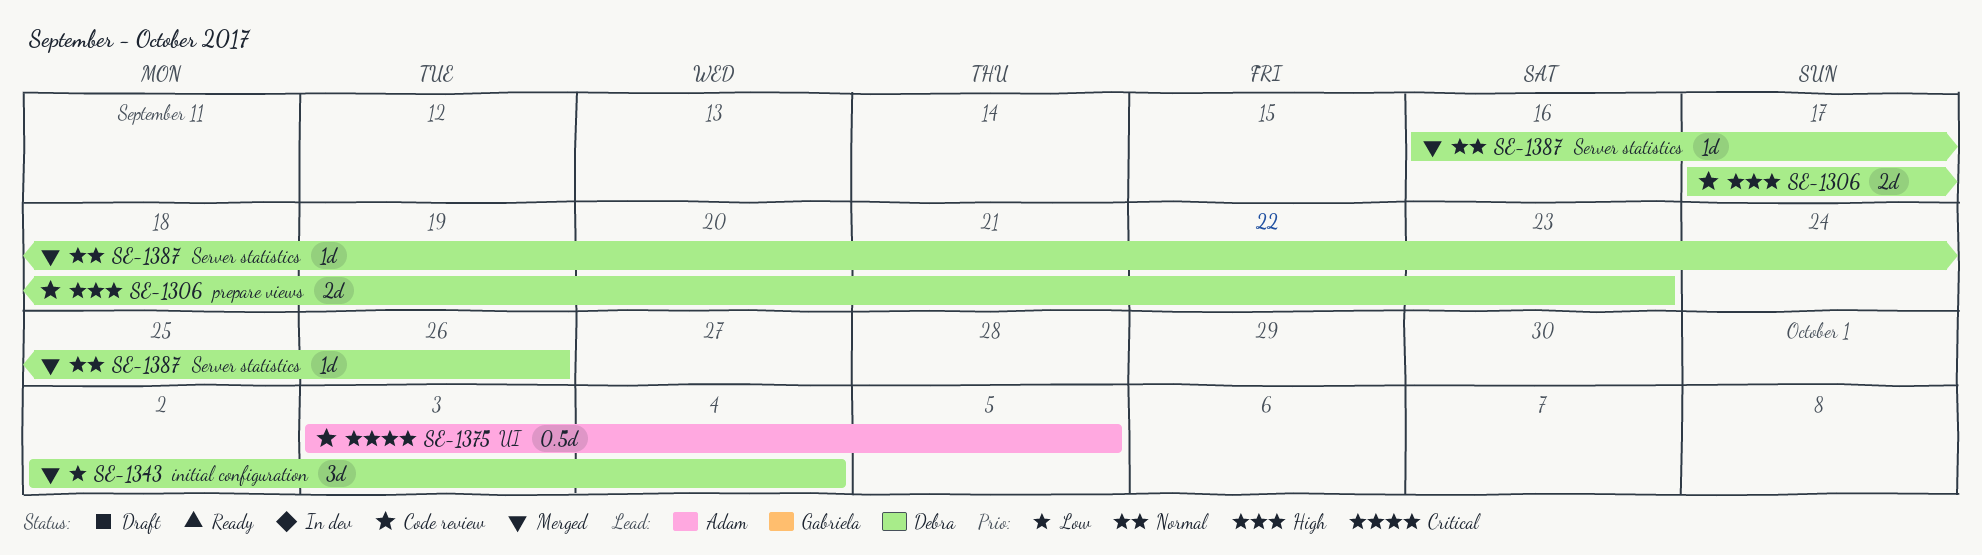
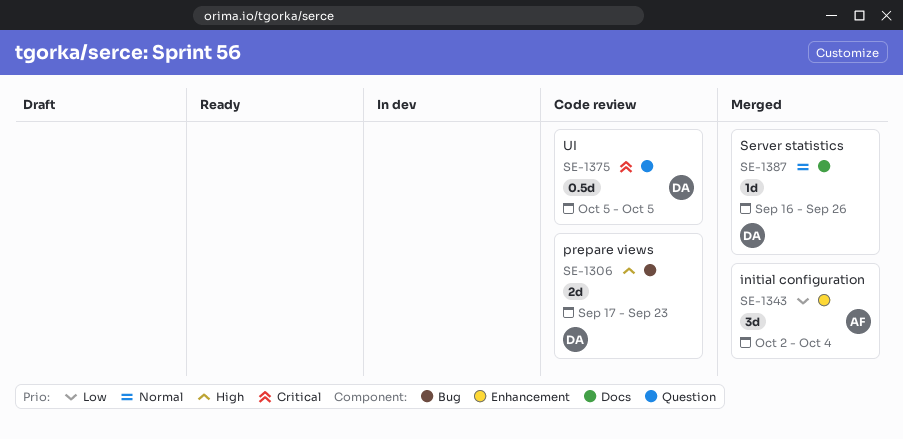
SE-1343, owner: Debra -> Adam
SE-1375, owner: Adam -> Debra
SE-1375, start: Oct 3 -> Oct 5

